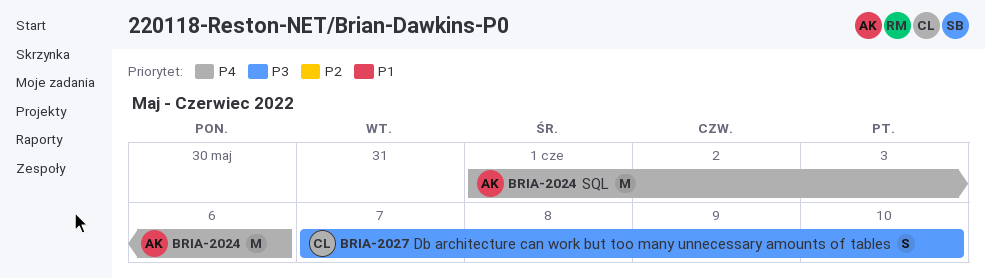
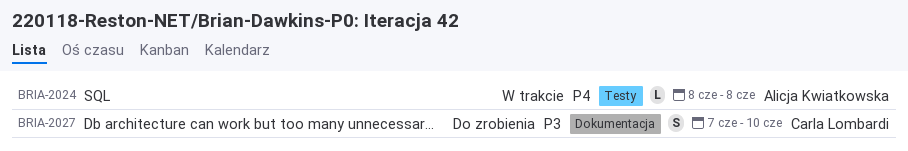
BRIA-2024, estimate: M -> L
BRIA-2024, start: Jun 1 -> Jun 8
BRIA-2024, due: Jun 6 -> Jun 8

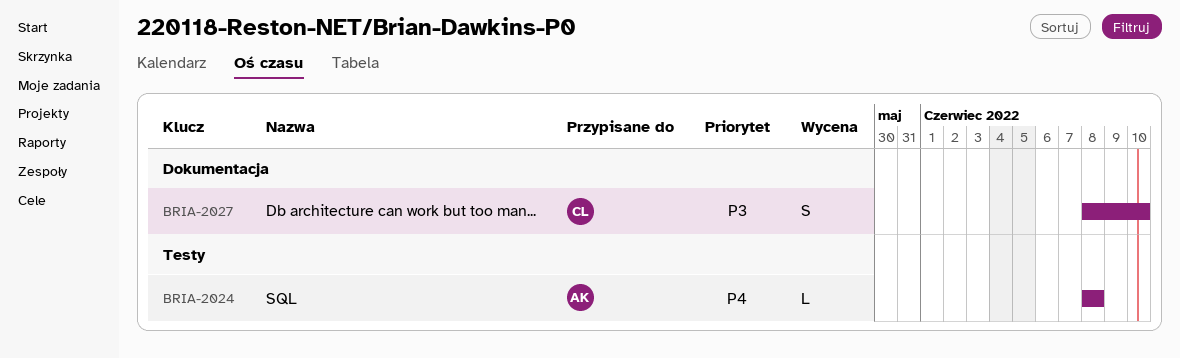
BRIA-2027, start: Jun 7 -> Jun 8

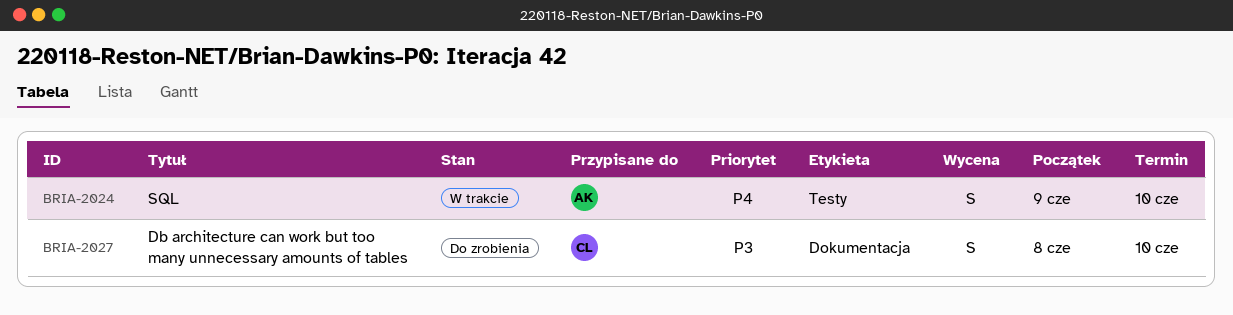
BRIA-2024, estimate: L -> S
BRIA-2024, start: Jun 8 -> Jun 9
BRIA-2024, due: Jun 8 -> Jun 10

